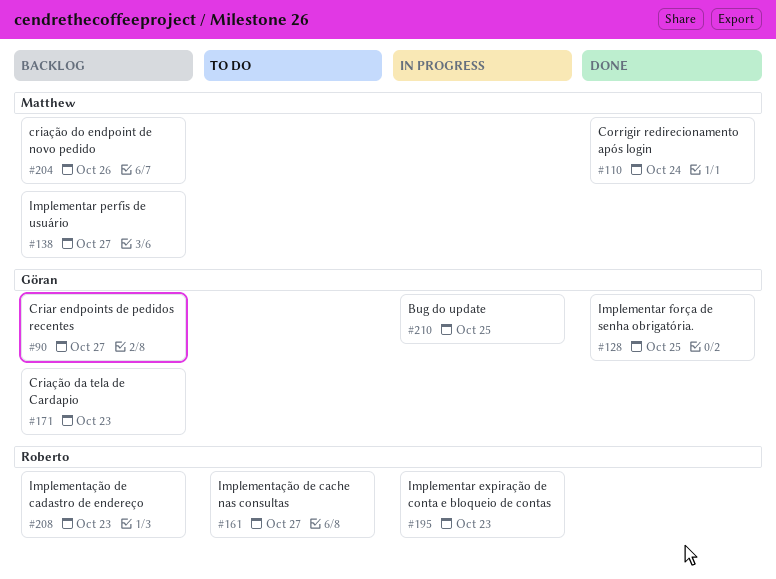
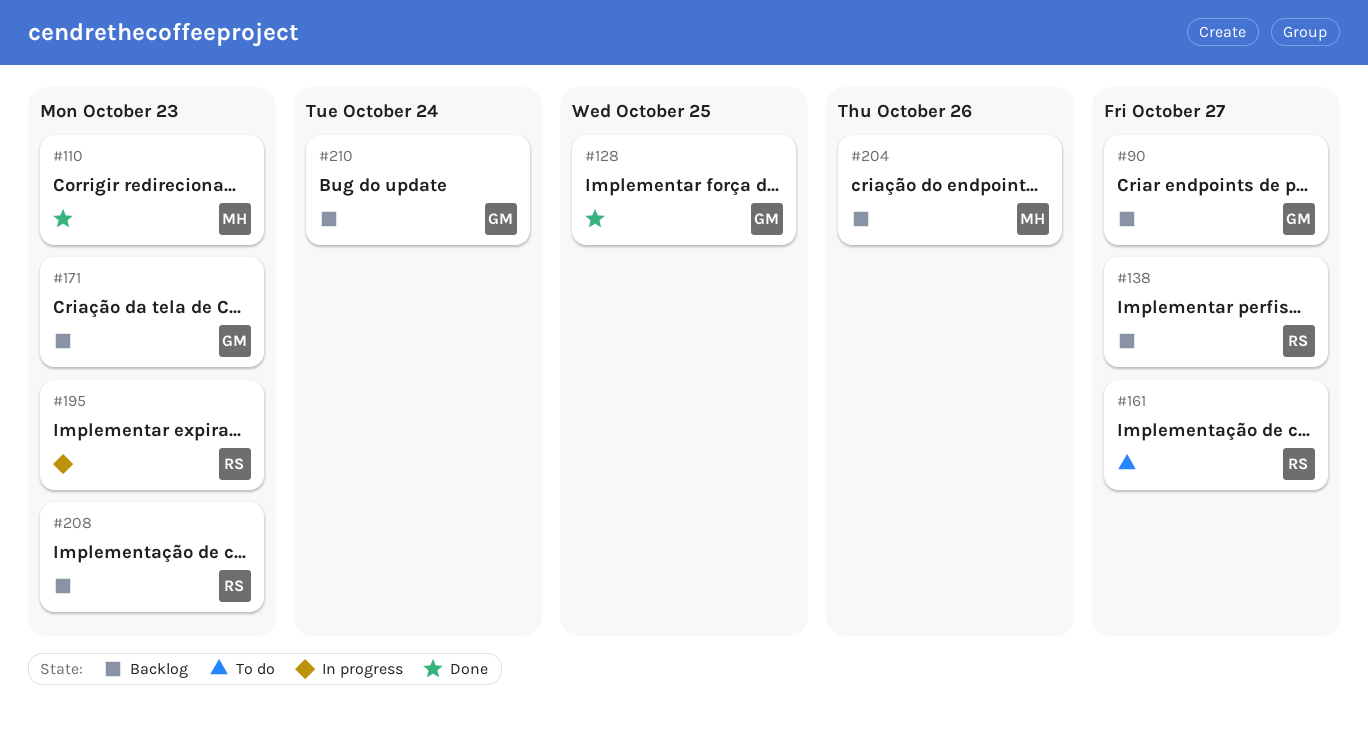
#110, due: Oct 24 -> Oct 23
#138, owner: Matthew -> Roberto
#210, status: In progress -> Backlog
#210, due: Oct 25 -> Oct 24

